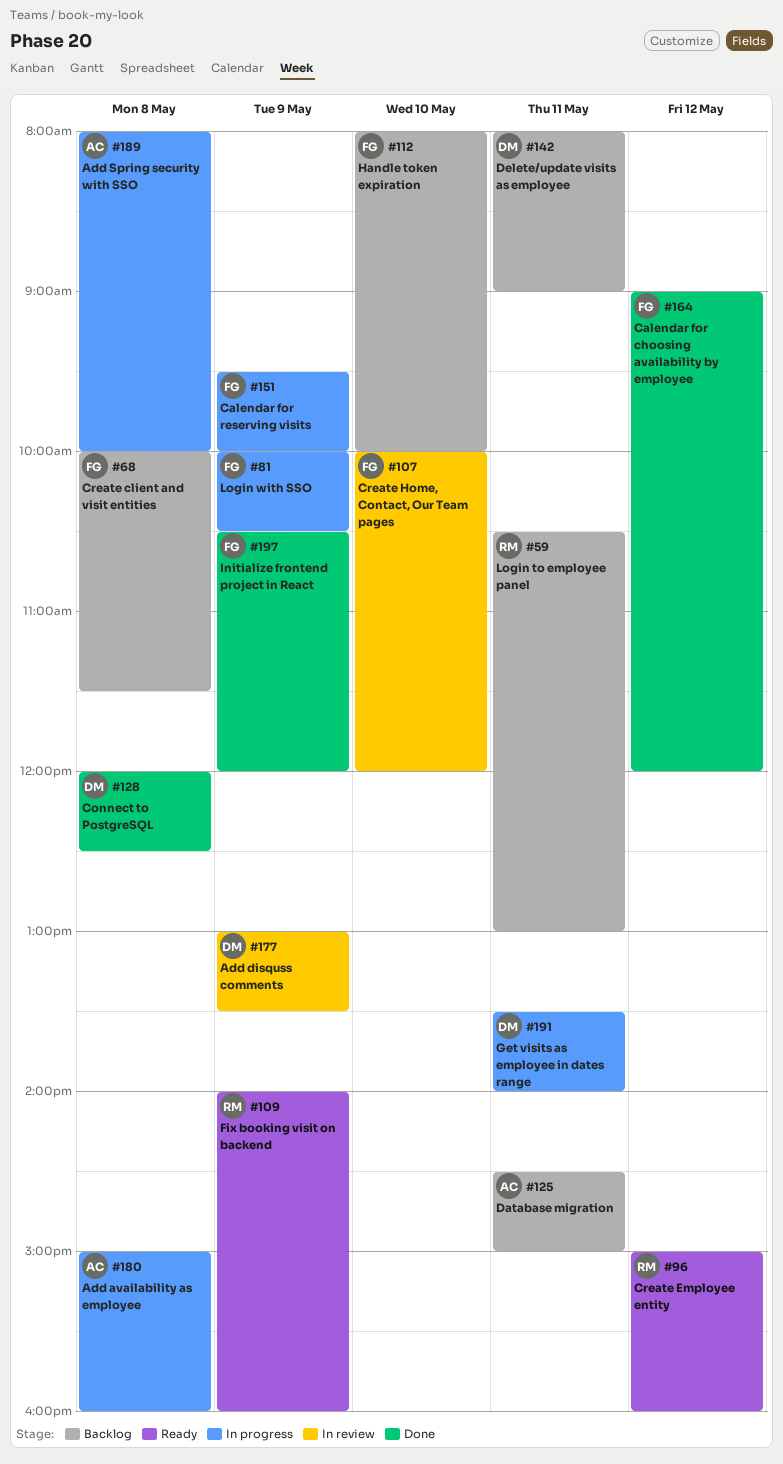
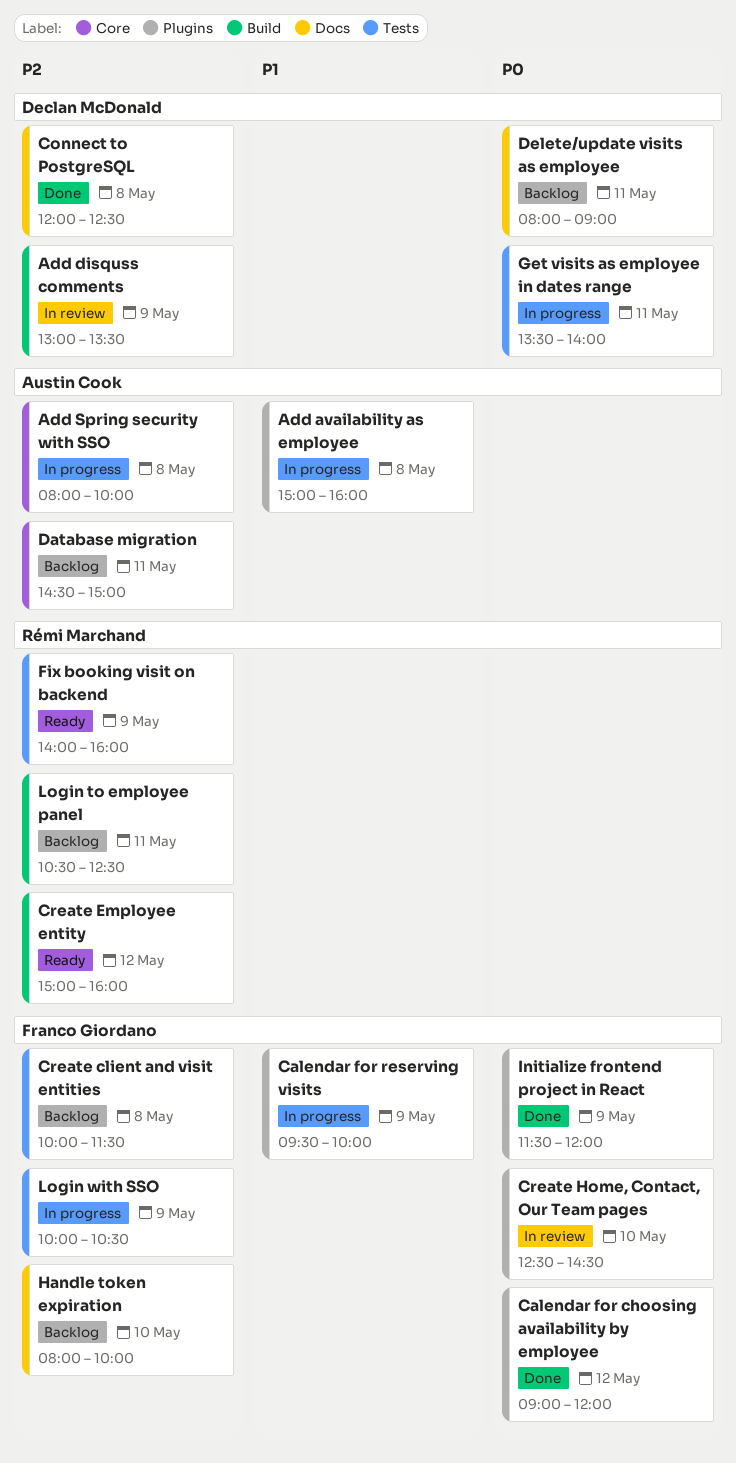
Create Home, Contact, Our Team pages, begins: 10:00 -> 12:30
Create Home, Contact, Our Team pages, ends: 12:00 -> 14:30
Initialize frontend project in React, begins: 10:30 -> 11:30
Login to employee panel, ends: 13:00 -> 12:30

